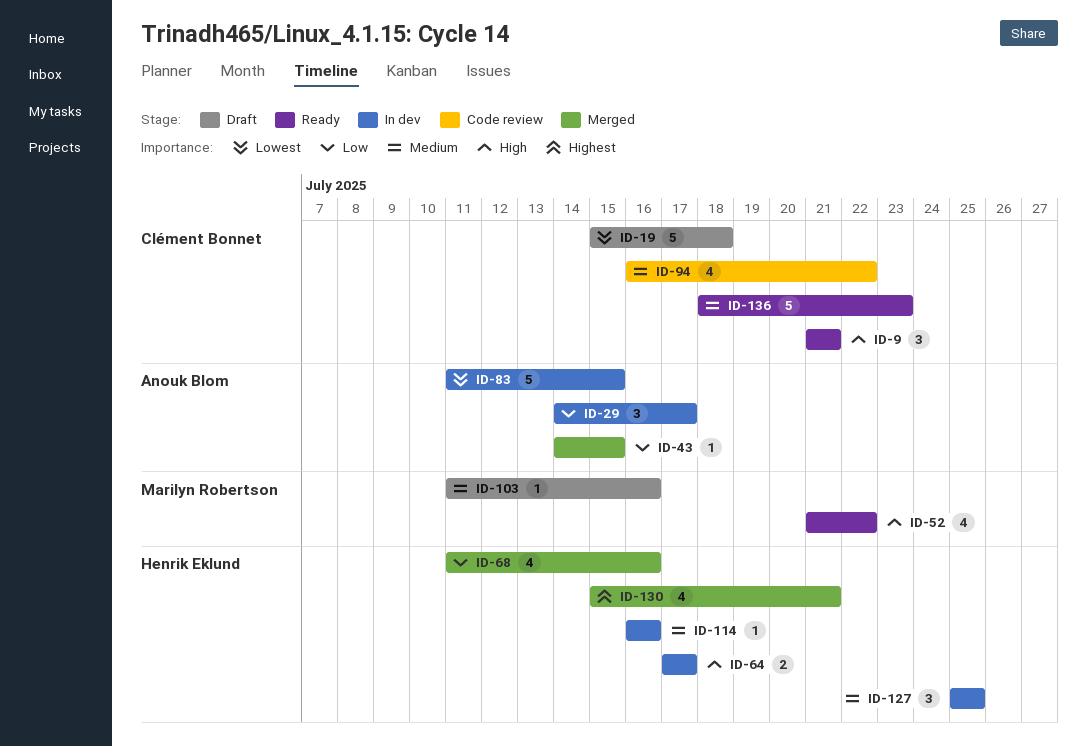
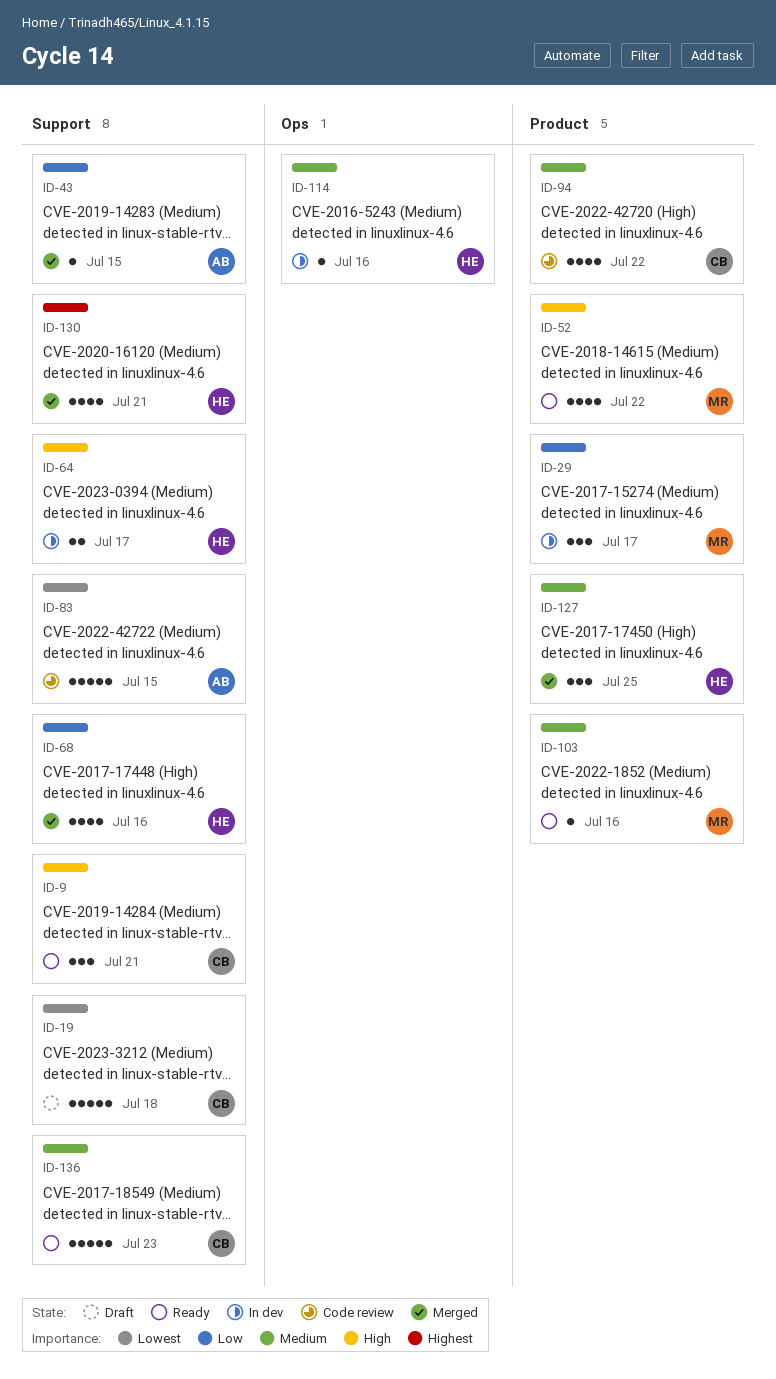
ID-29, owner: Anouk Blom -> Marilyn Robertson
ID-83, status: In dev -> Code review
ID-103, status: Draft -> Ready
ID-127, status: In dev -> Merged

